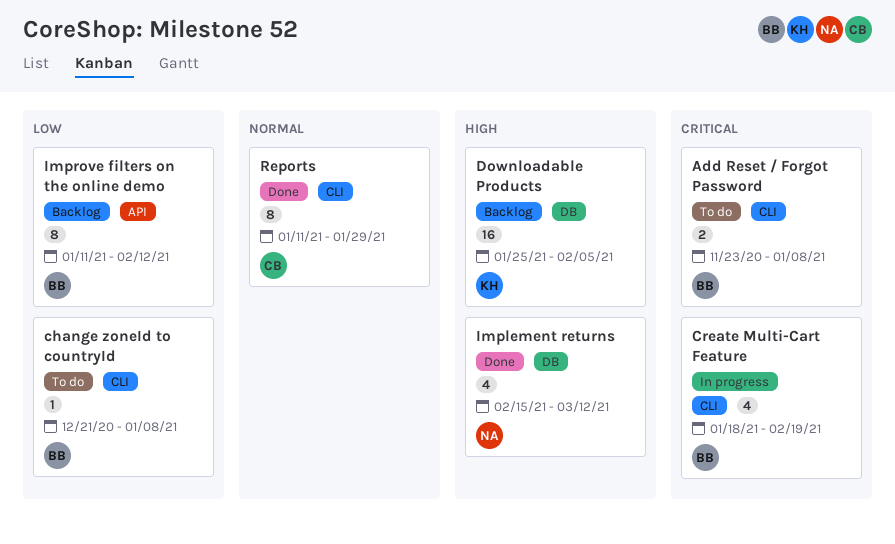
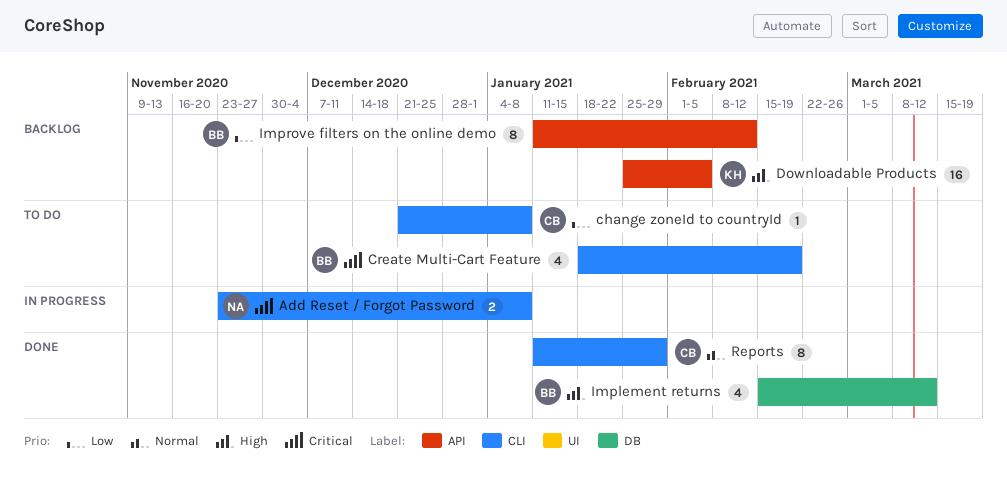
Add Reset / Forgot Password, status: To do -> In progress
Add Reset / Forgot Password, owner: BB -> NA
change zoneId to countryId, owner: BB -> CB
Create Multi-Cart Feature, status: In progress -> To do
Downloadable Products, label: DB -> API
Implement returns, owner: NA -> BB

